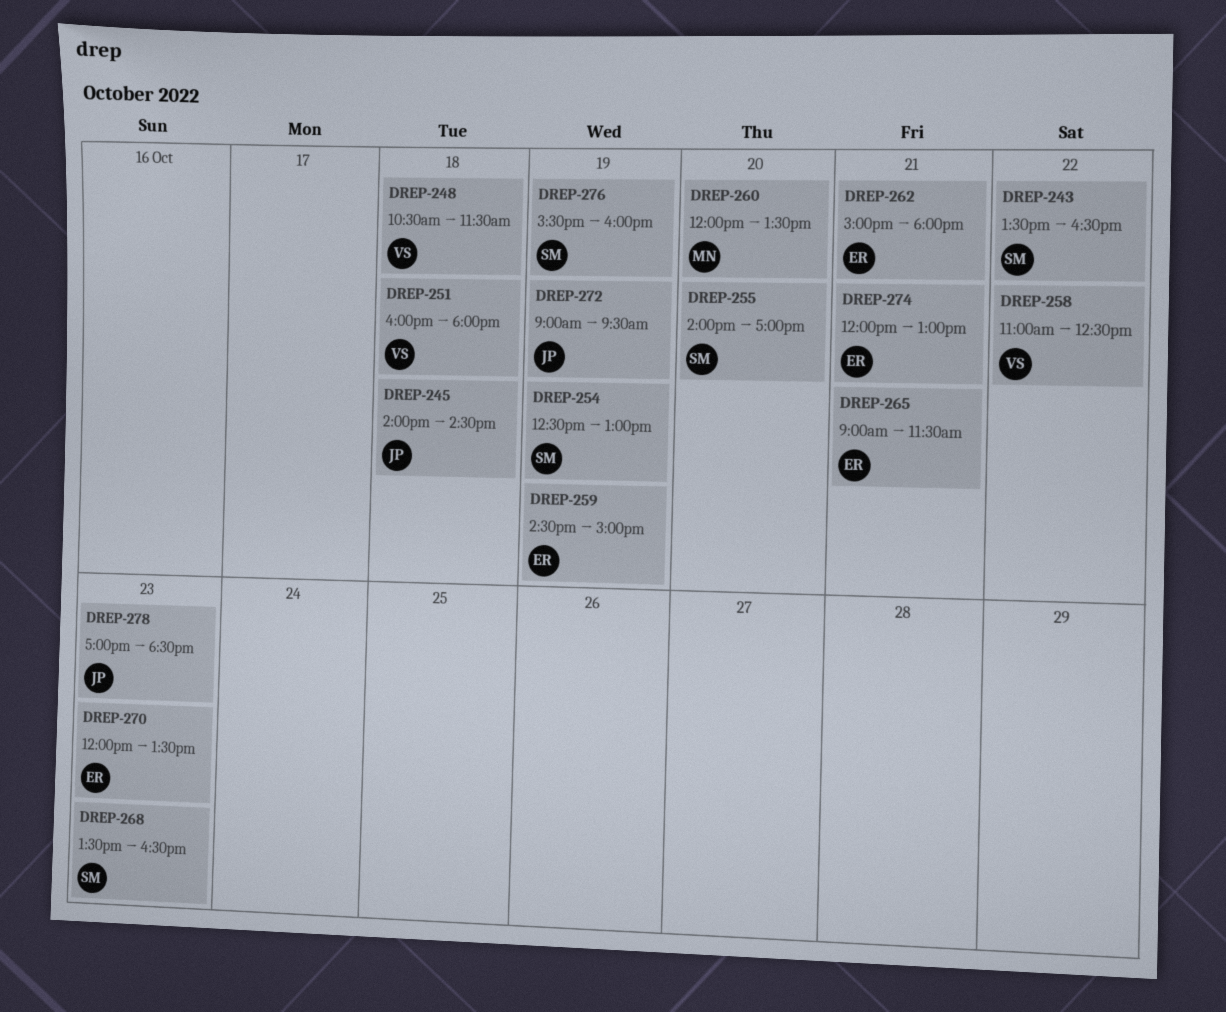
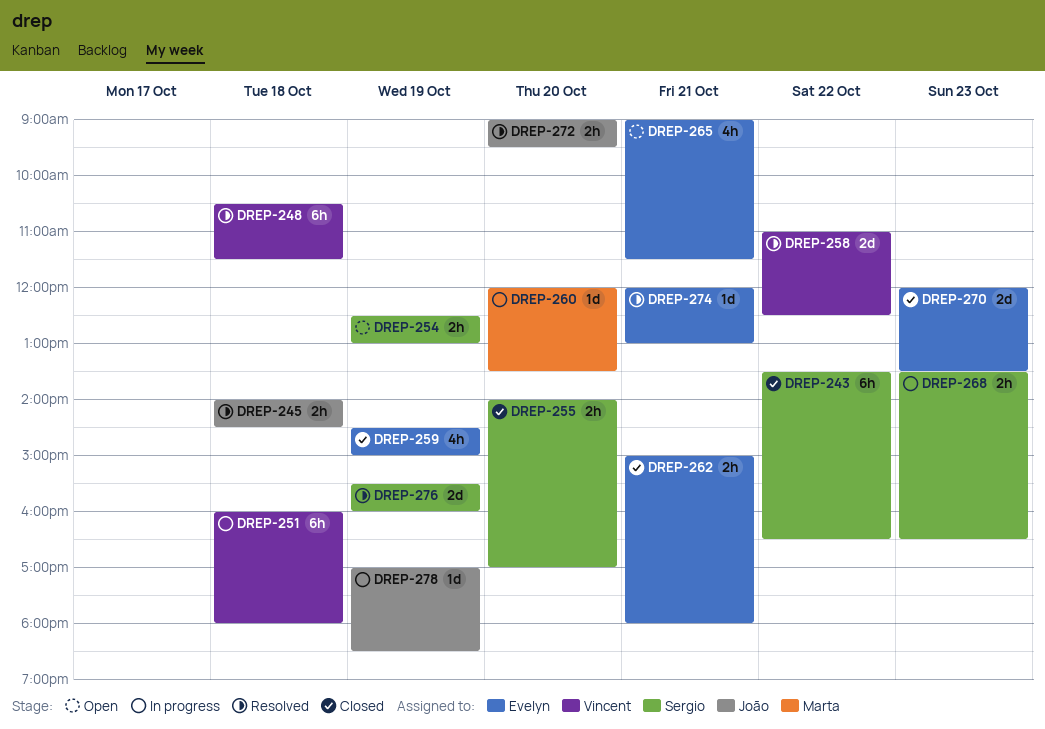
DREP-272, day: Oct 19 -> Oct 20
DREP-278, day: Oct 23 -> Oct 19

